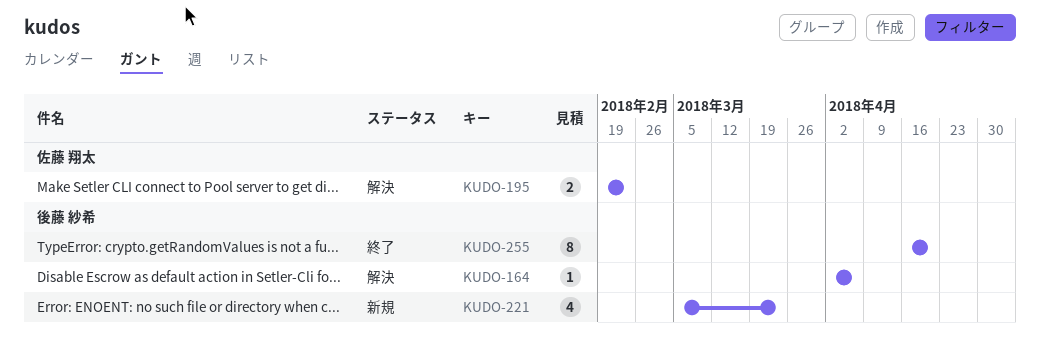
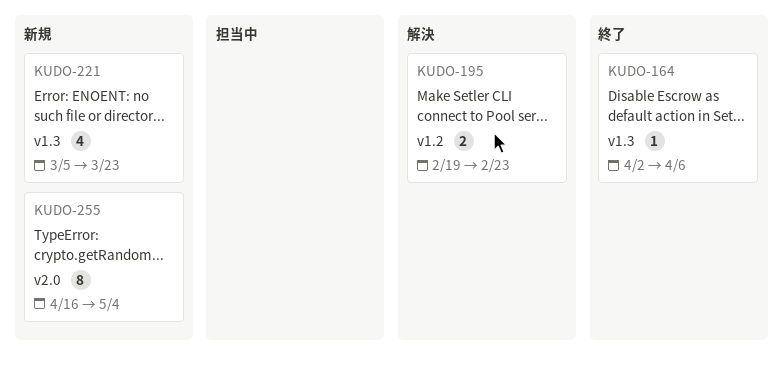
KUDO-164, status: 解決 -> 終了
KUDO-255, status: 終了 -> 新規
KUDO-255, due: Apr 20 -> May 4

